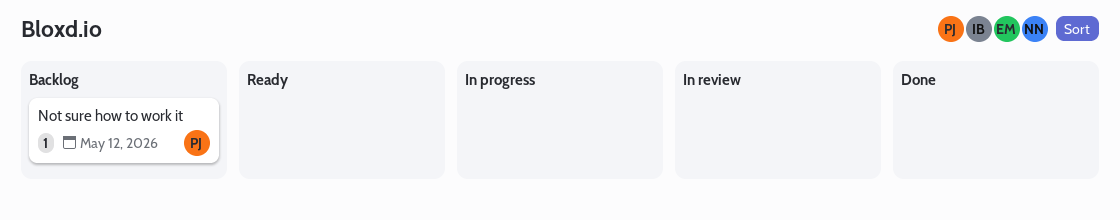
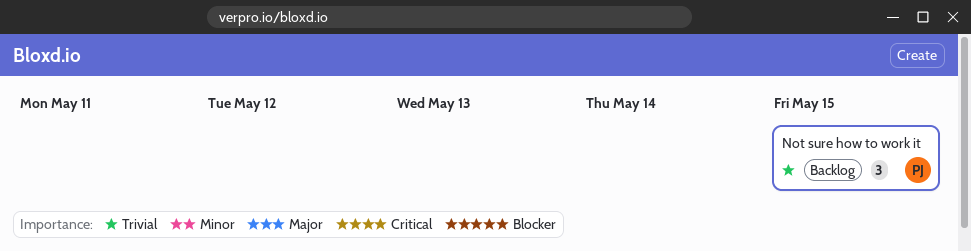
Not sure how to work it, estimate: 1 -> 3
Not sure how to work it, due: May 12 -> May 15

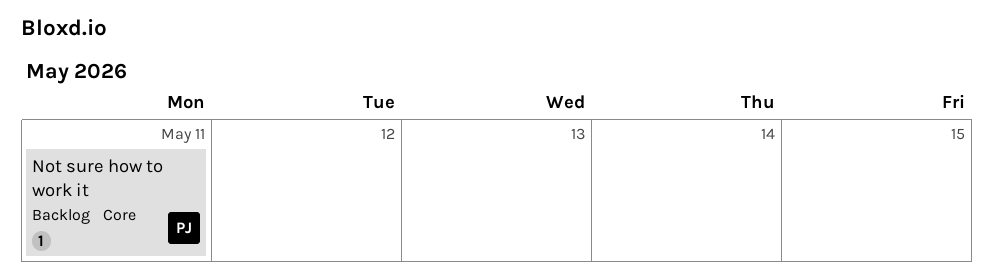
Not sure how to work it, estimate: 3 -> 1
Not sure how to work it, due: May 15 -> May 11

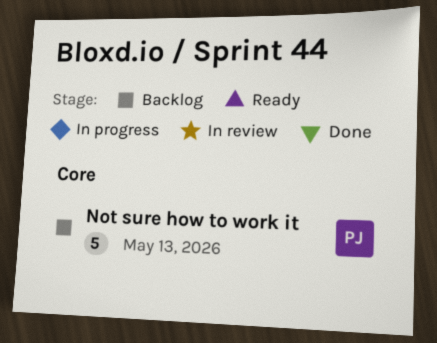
Not sure how to work it, estimate: 1 -> 5
Not sure how to work it, due: May 11 -> May 13

